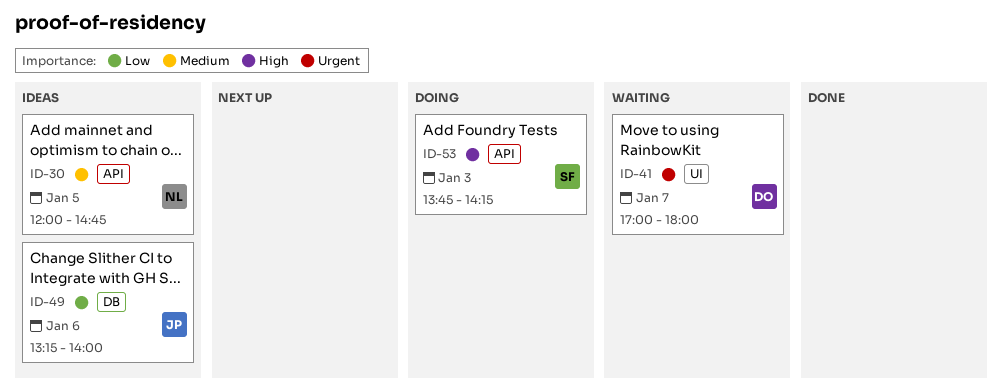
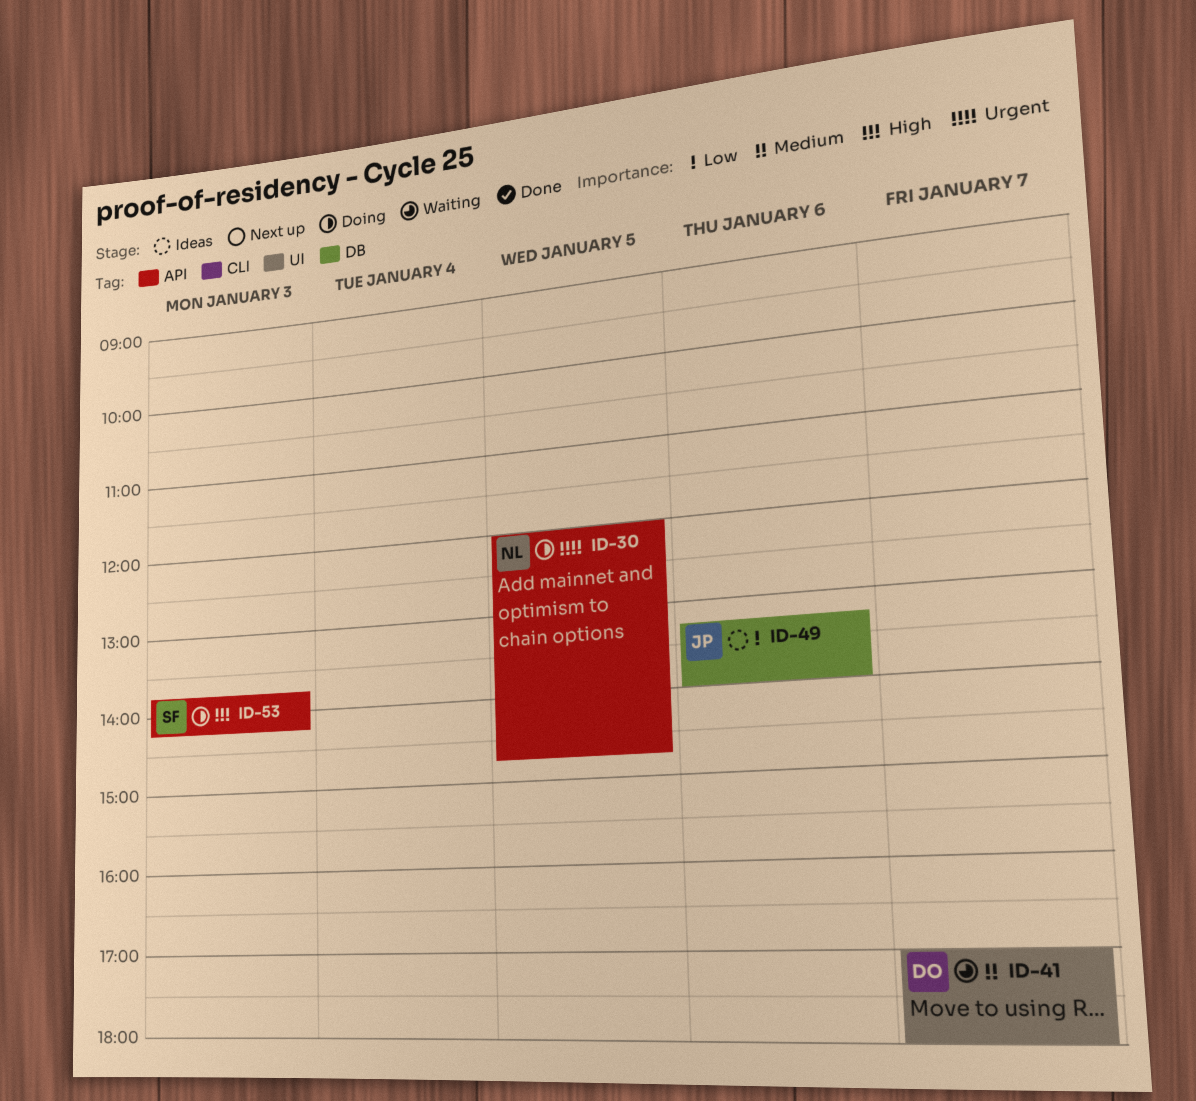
ID-30, status: Ideas -> Doing
ID-30, priority: Medium -> Urgent
ID-41, priority: Urgent -> Medium

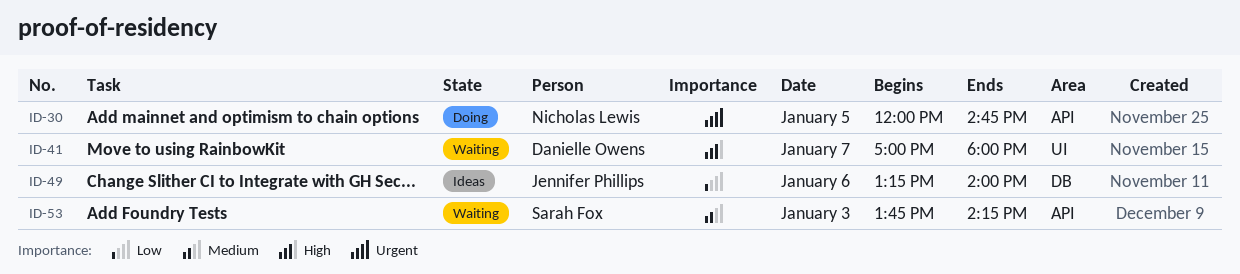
ID-41, priority: Medium -> High
ID-53, status: Doing -> Waiting
ID-53, priority: High -> Medium

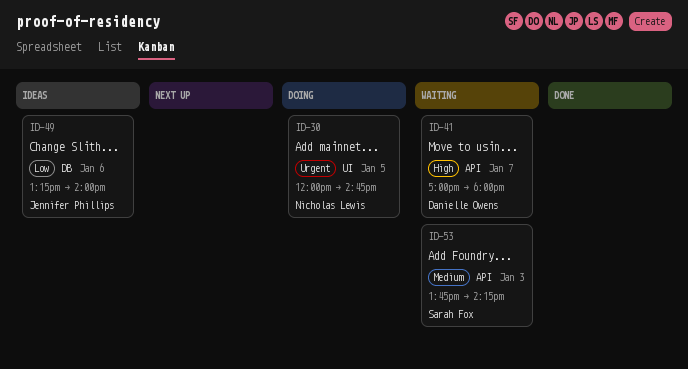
ID-30, label: API -> UI
ID-41, label: UI -> API

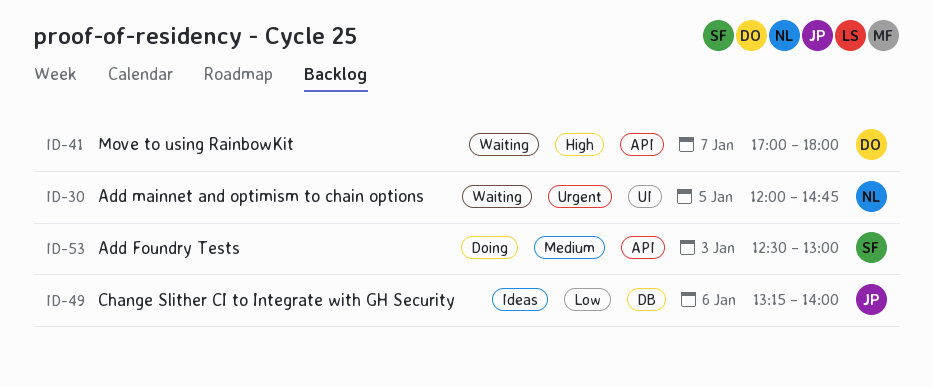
ID-30, status: Doing -> Waiting
ID-53, status: Waiting -> Doing
ID-53, begins: 13:45 -> 12:30
ID-53, ends: 14:15 -> 13:00

